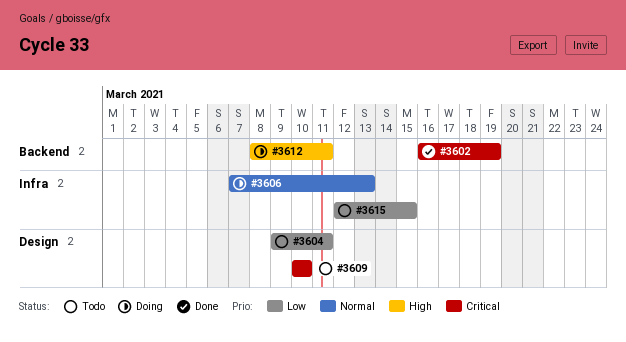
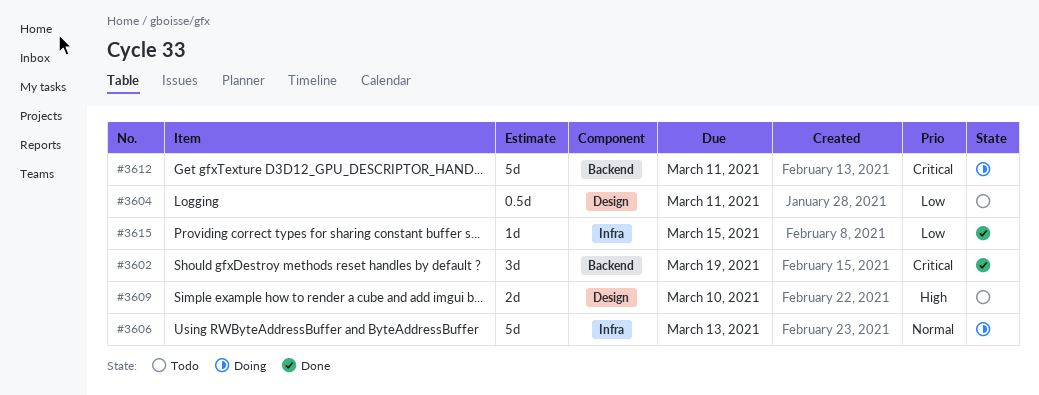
#3609, priority: Critical -> High
#3612, priority: High -> Critical
#3615, status: Todo -> Done

